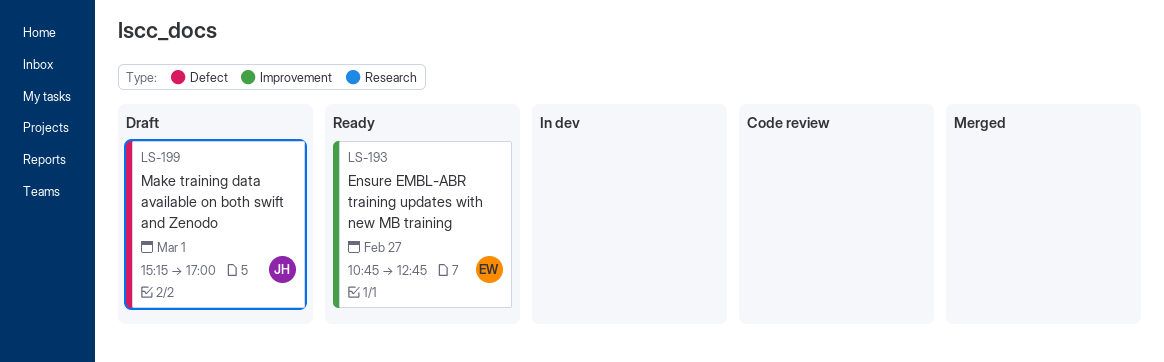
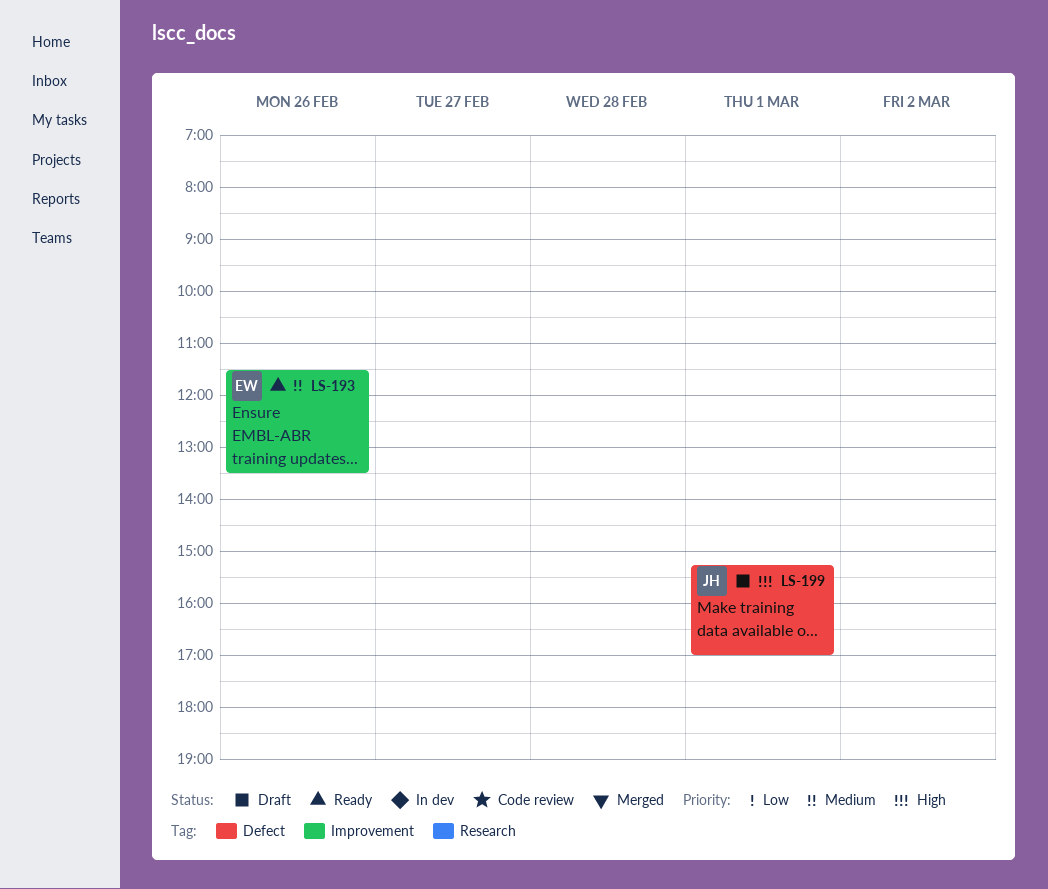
LS-193, day: Feb 27 -> Feb 26
LS-193, begins: 10:45 -> 11:30
LS-193, ends: 12:45 -> 13:30

